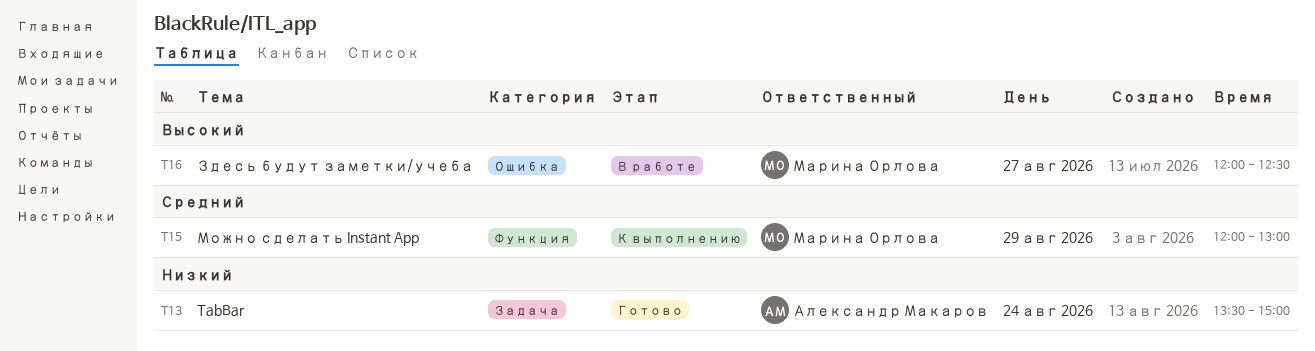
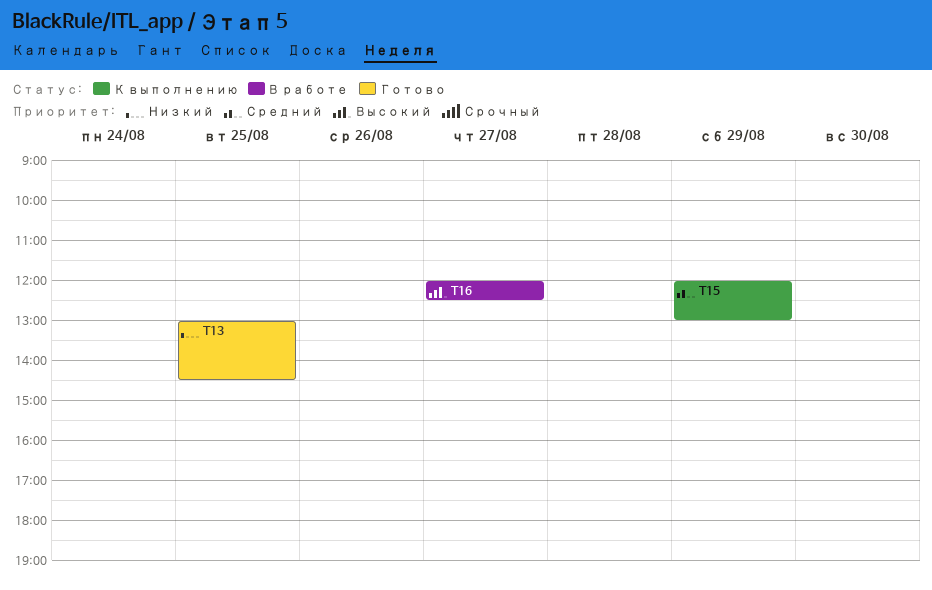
T13, day: Aug 24 -> Aug 25
T13, begins: 13:30 -> 13:00
T13, ends: 15:00 -> 14:30

